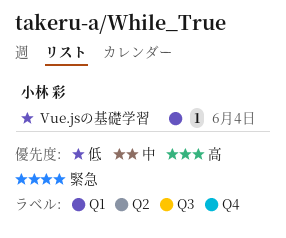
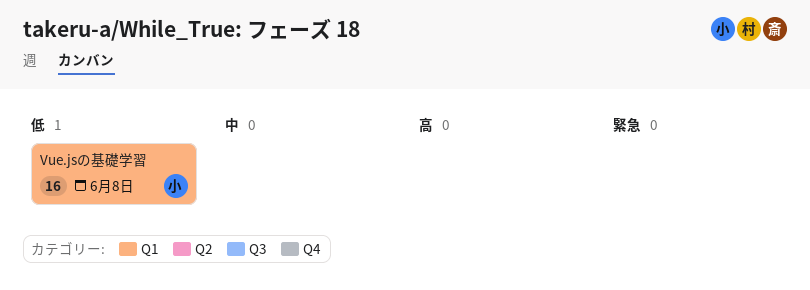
Vue.jsの基礎学習, estimate: 1 -> 16
Vue.jsの基礎学習, due: Jun 4 -> Jun 8

